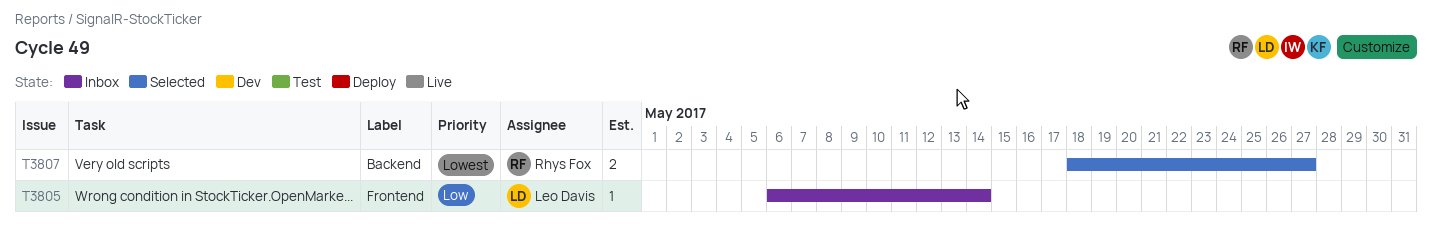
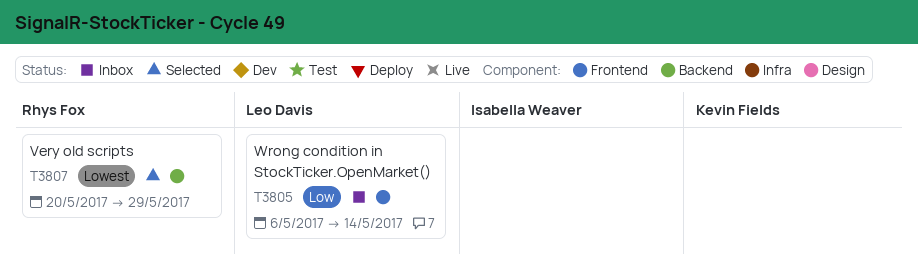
T3807, start: May 18 -> May 20
T3807, due: May 27 -> May 29

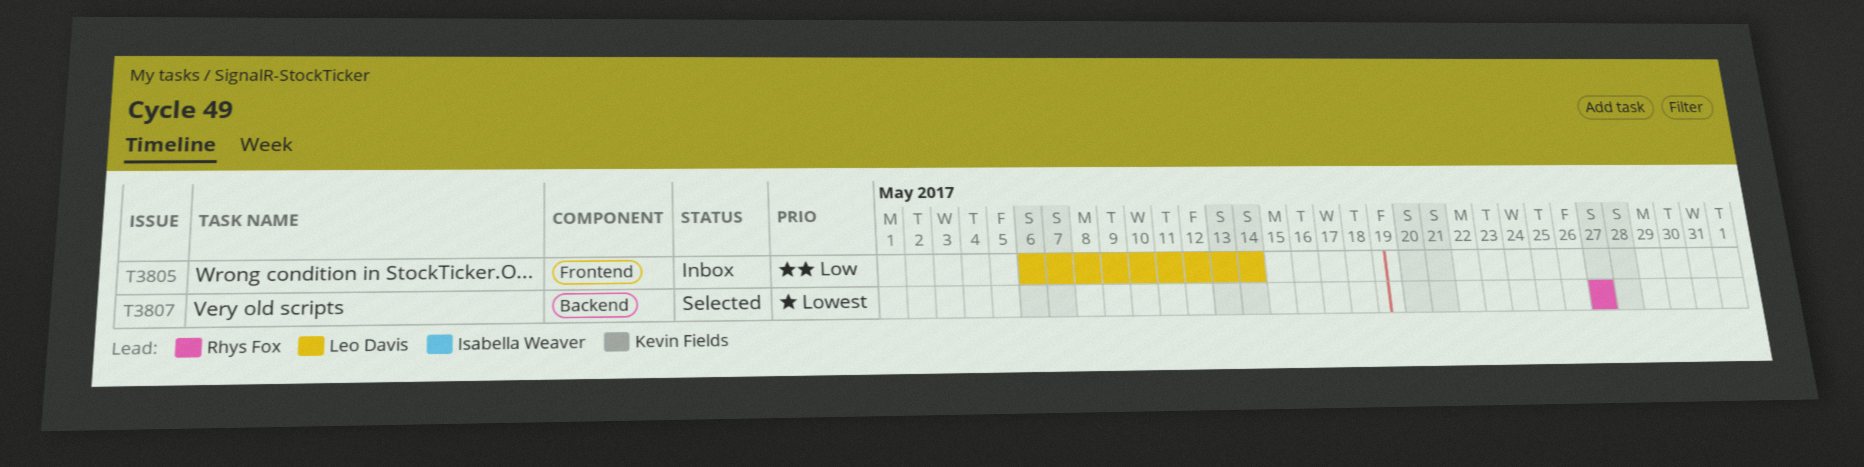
T3807, start: May 20 -> May 27
T3807, due: May 29 -> May 27

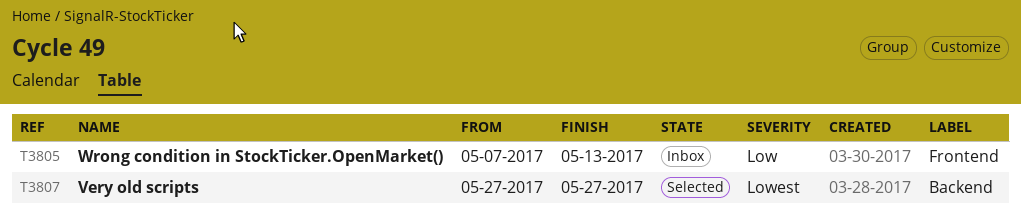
T3805, start: May 6 -> May 7
T3805, due: May 14 -> May 13

